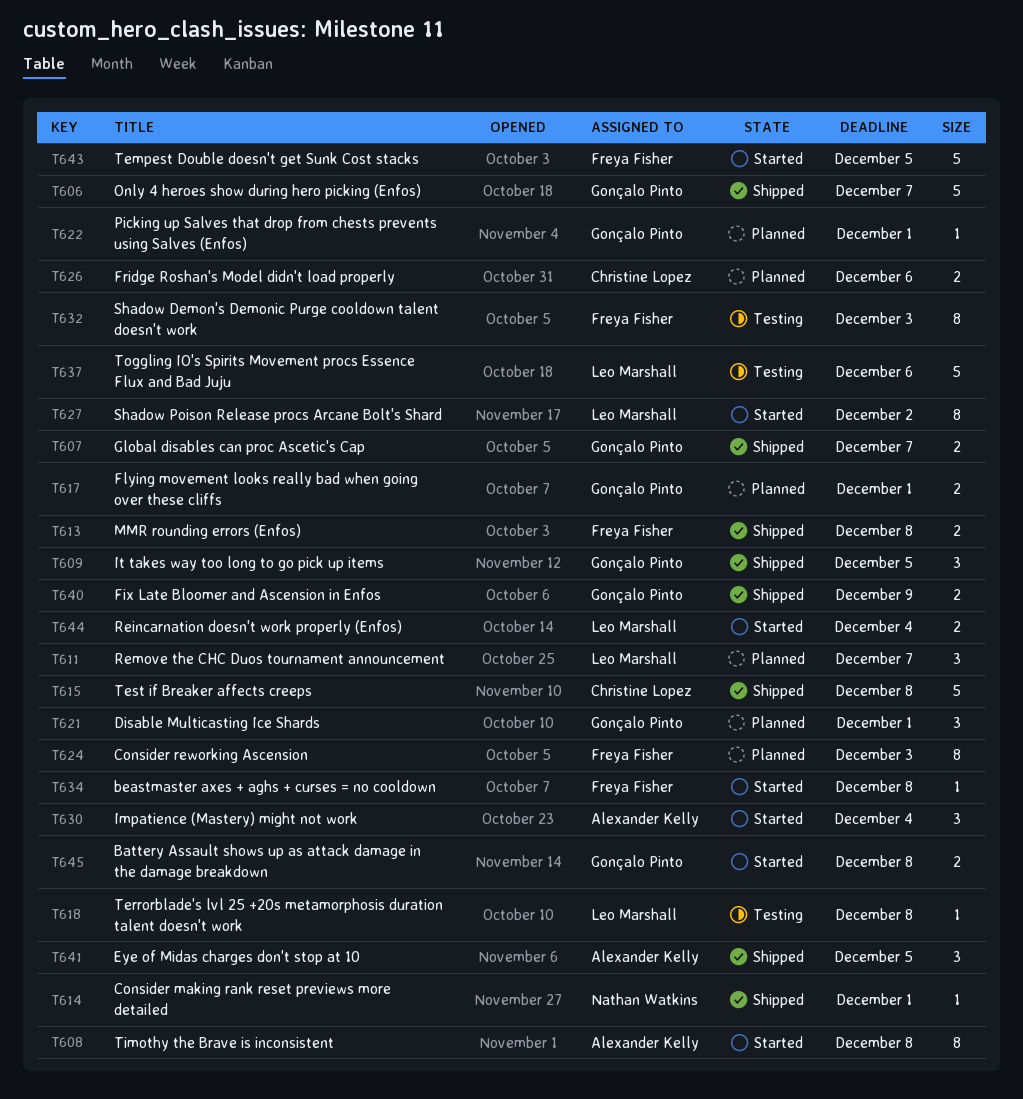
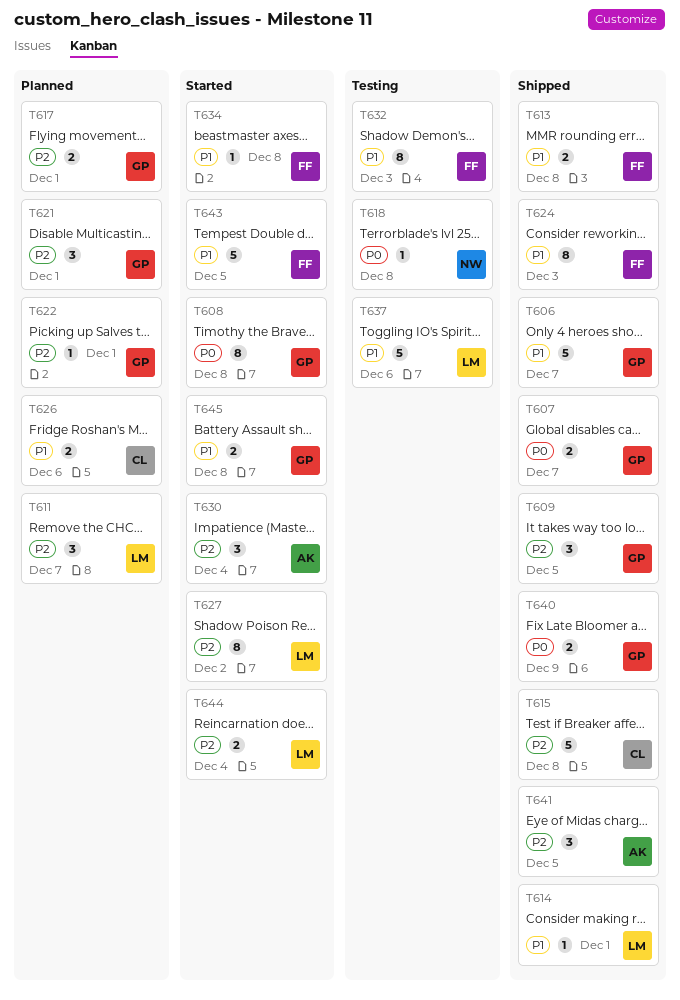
T608, owner: Alexander Kelly -> Gonçalo Pinto
T614, owner: Nathan Watkins -> Leo Marshall
T618, owner: Leo Marshall -> Nathan Watkins
T624, status: Planned -> Shipped

